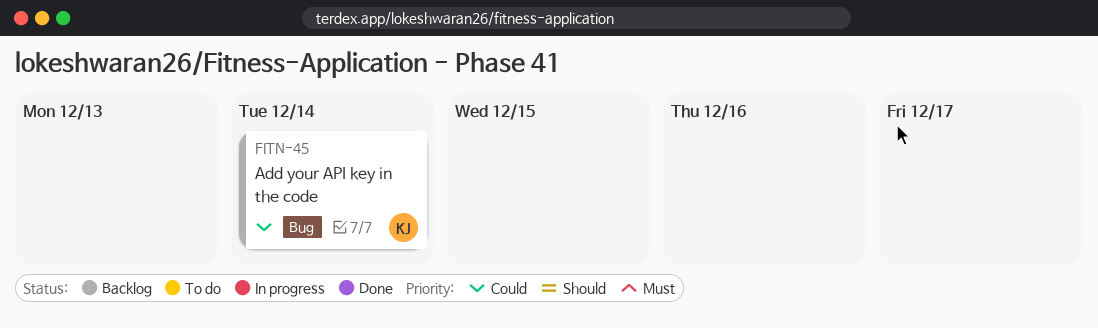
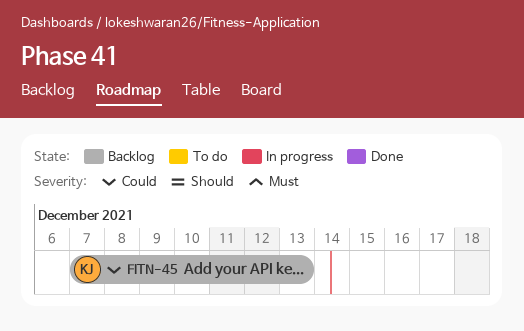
FITN-45, due: Dec 14 -> Dec 13

